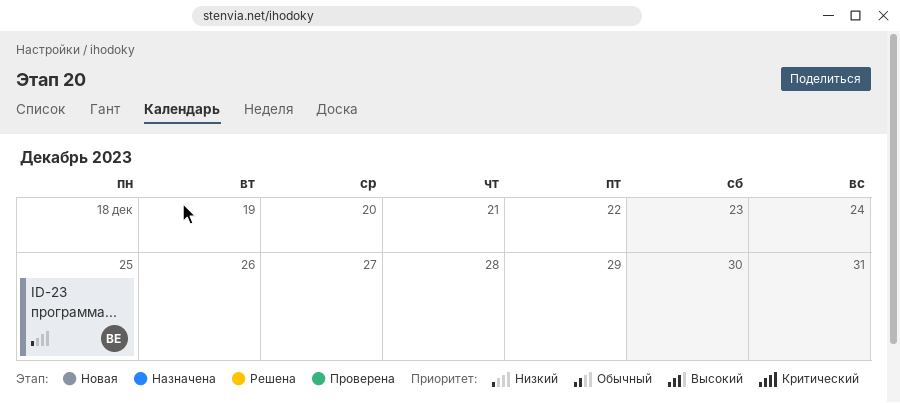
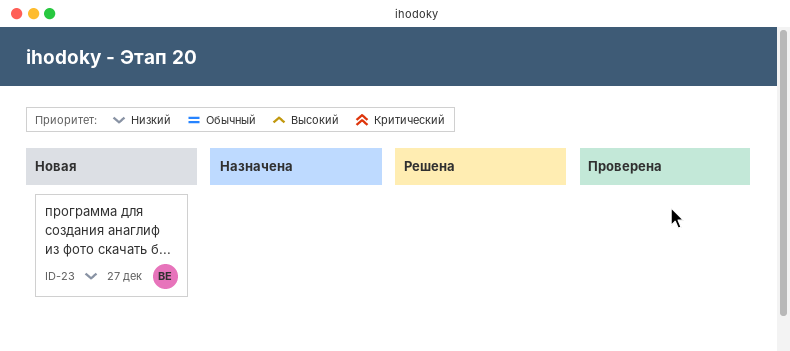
ID-23, due: Dec 25 -> Dec 27

